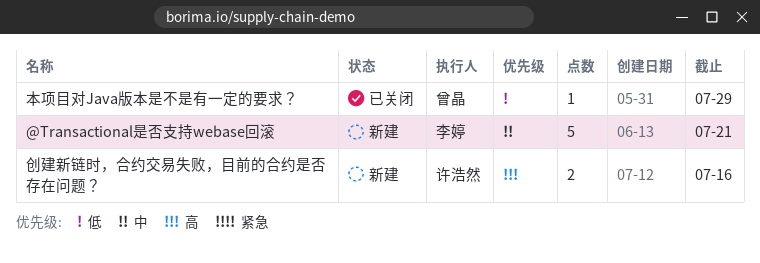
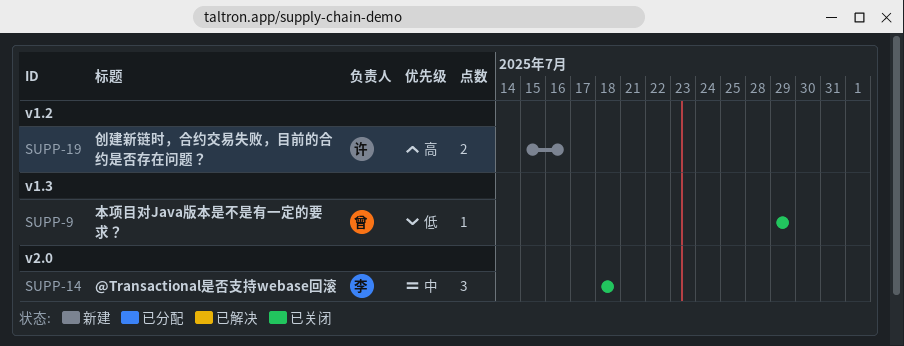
@Transactional是否支持webase回滚, status: 新建 -> 已关闭
@Transactional是否支持webase回滚, estimate: 5 -> 3
@Transactional是否支持webase回滚, due: Jul 21 -> Jul 18

